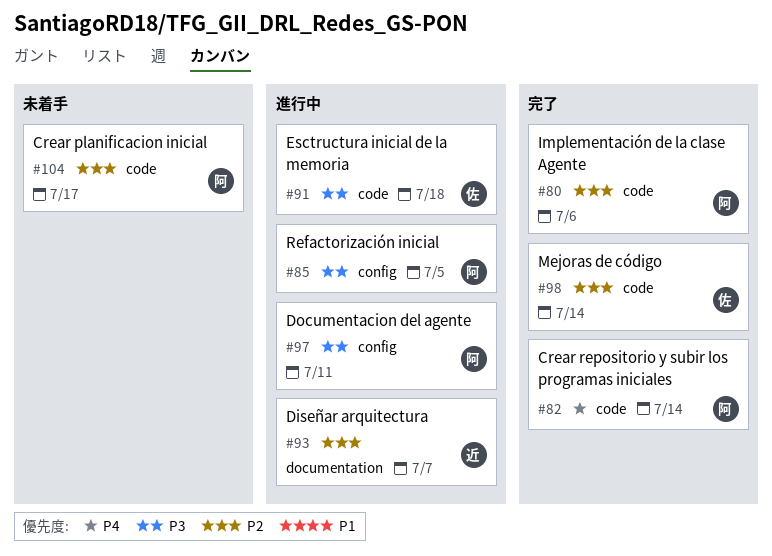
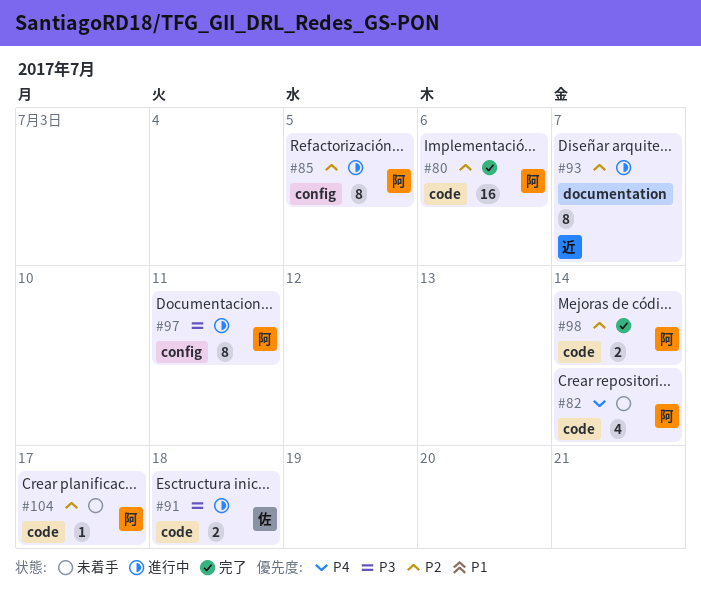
#82, status: 完了 -> 未着手
#85, priority: P3 -> P2
#98, owner: 佐 -> 阿

